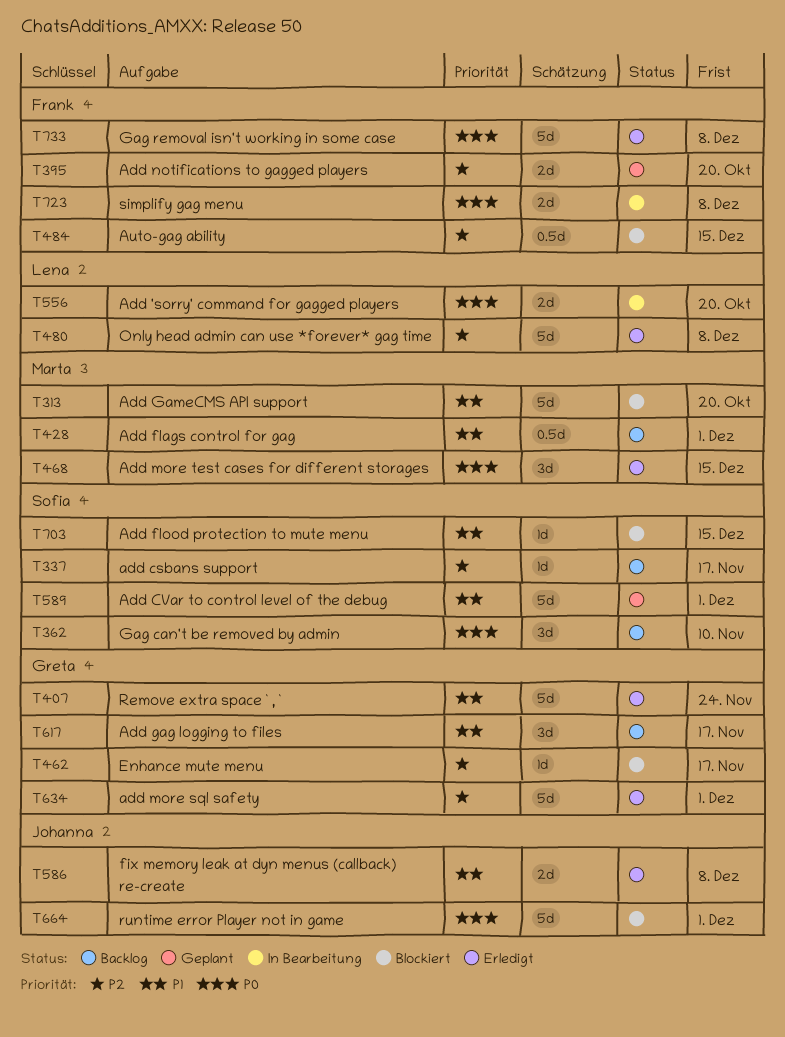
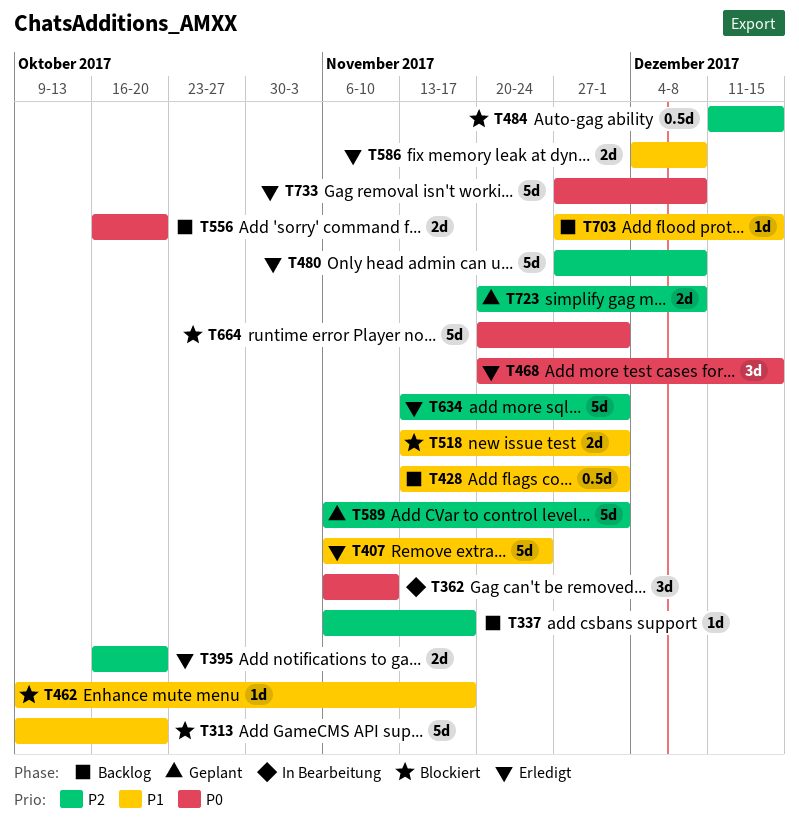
T362, status: Backlog -> In Bearbeitung
T395, status: Geplant -> Erledigt
T462, priority: P2 -> P1
T518: none -> present
T556, status: In Bearbeitung -> Backlog
T589, priority: P1 -> P2
T617: present -> none
T703, status: Blockiert -> Backlog
T723, status: In Bearbeitung -> Geplant
T723, priority: P0 -> P2

